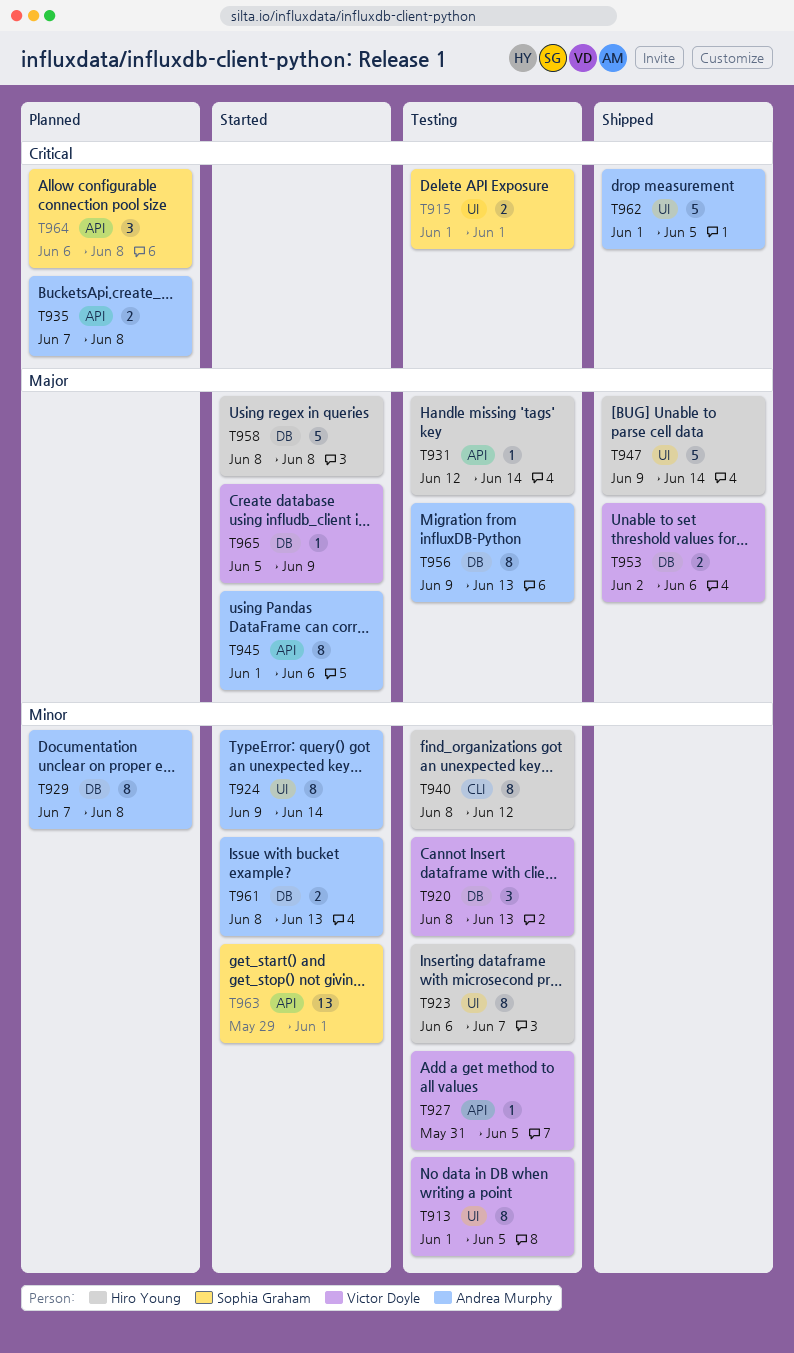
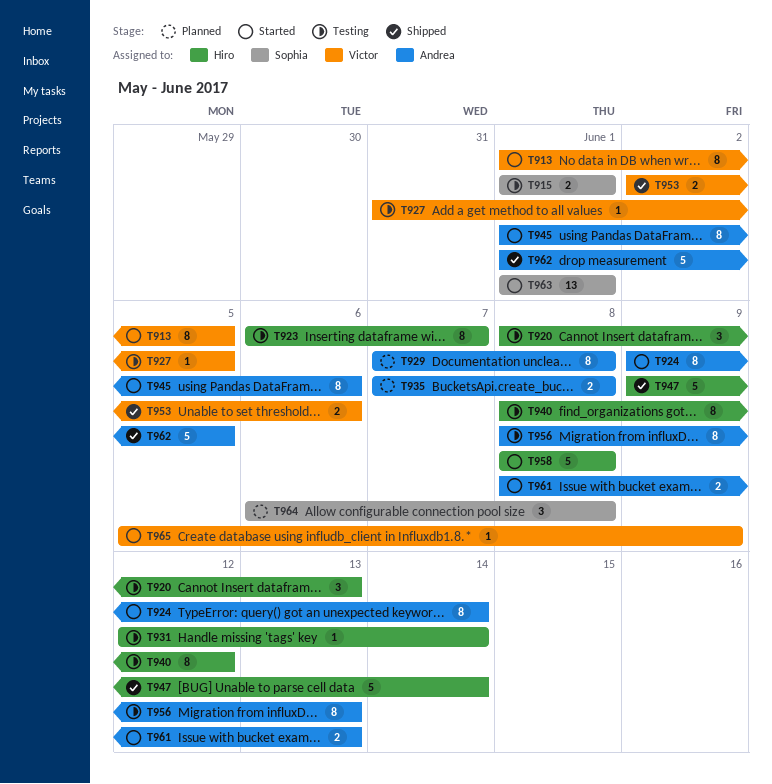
T913, status: Testing -> Started
T920, owner: Victor Doyle -> Hiro Young
T956, start: Jun 9 -> Jun 8
T963, start: May 29 -> Jun 1

